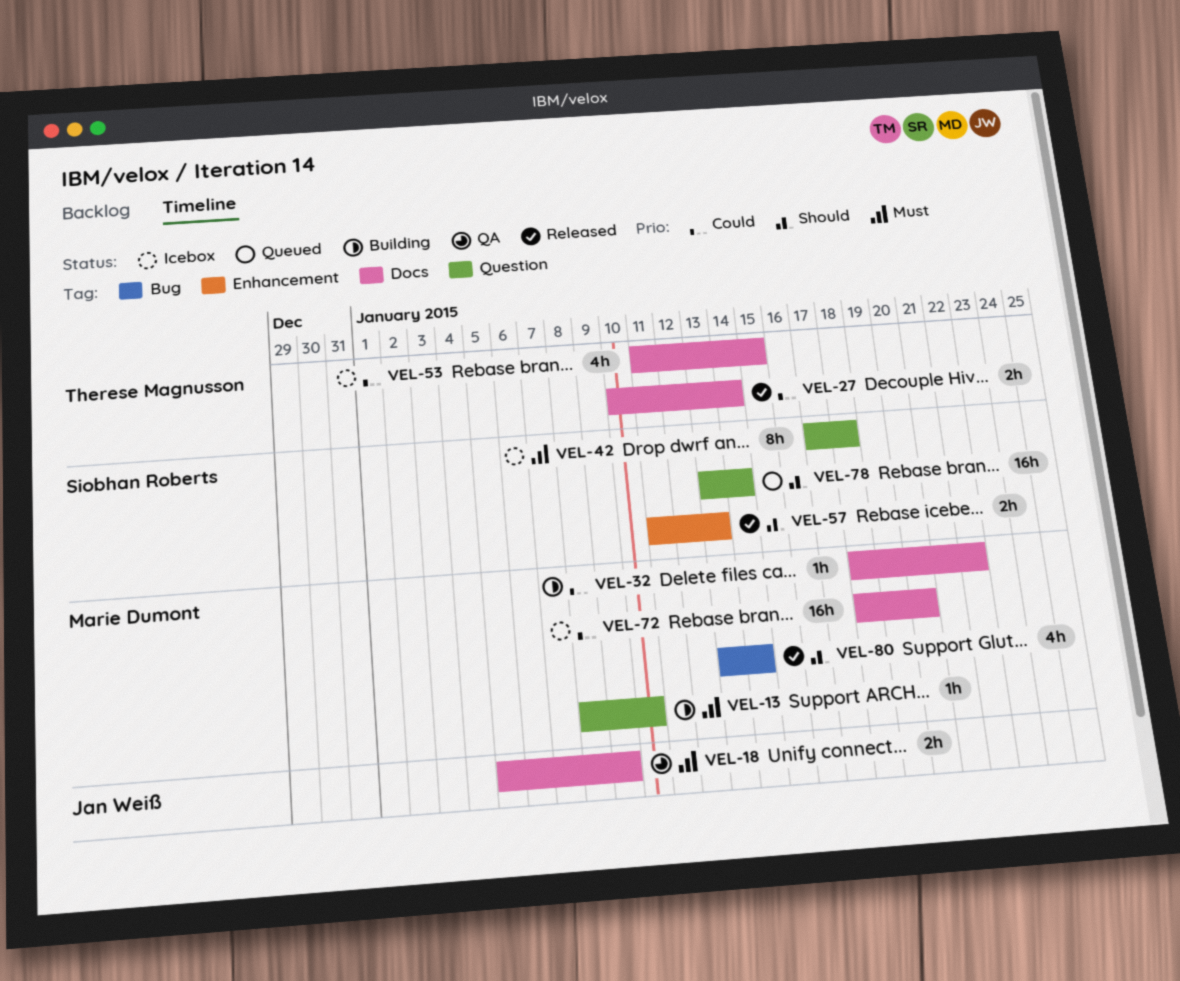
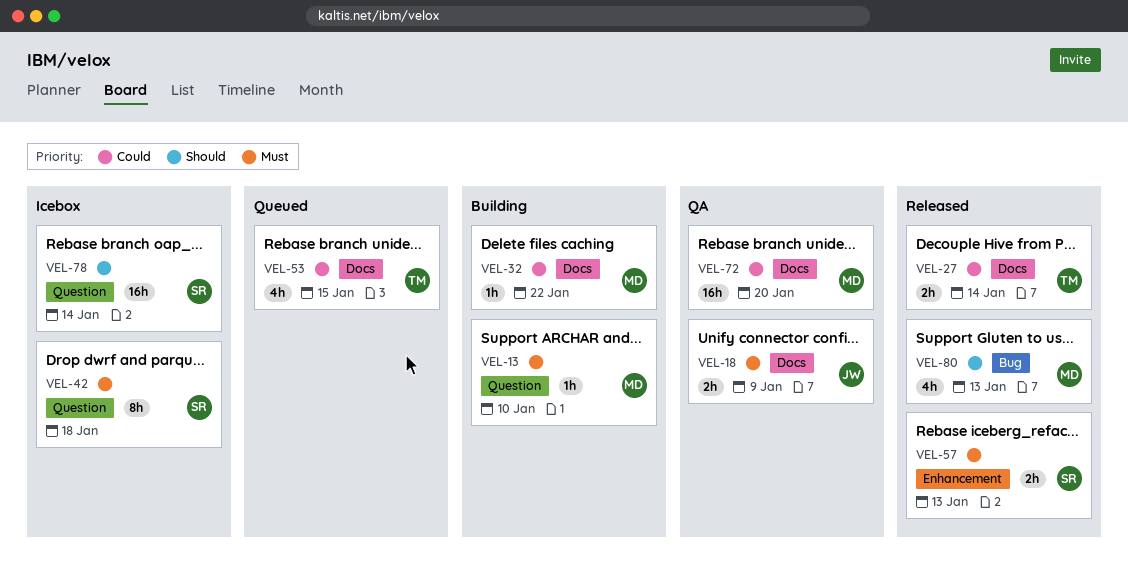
VEL-53, status: Icebox -> Queued
VEL-57, priority: Should -> Must
VEL-72, status: Icebox -> QA
VEL-78, status: Queued -> Icebox
VEL-80, due: Jan 14 -> Jan 13

